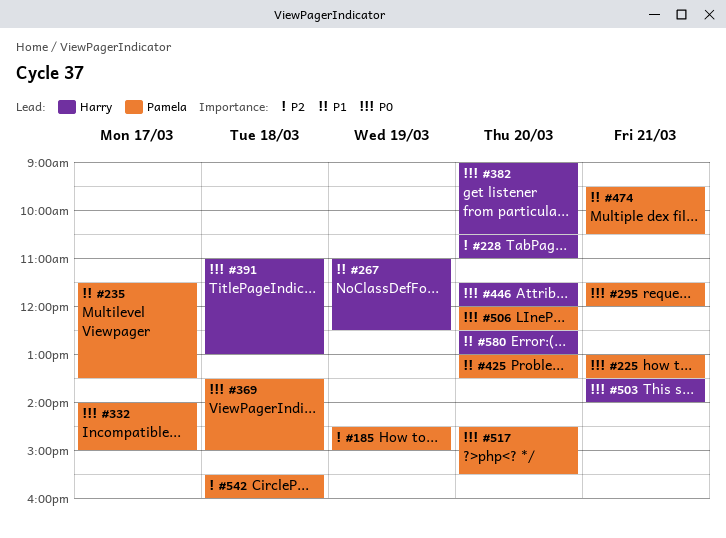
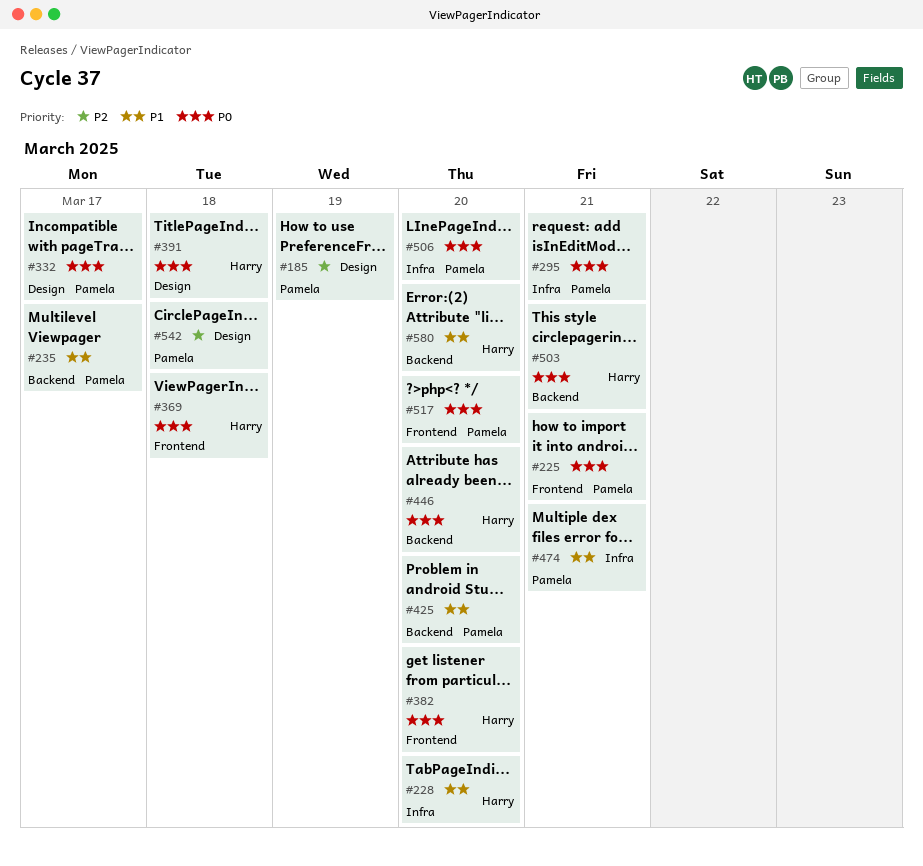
#228, priority: P2 -> P1
#267: present -> none
#369, owner: Pamela -> Harry

